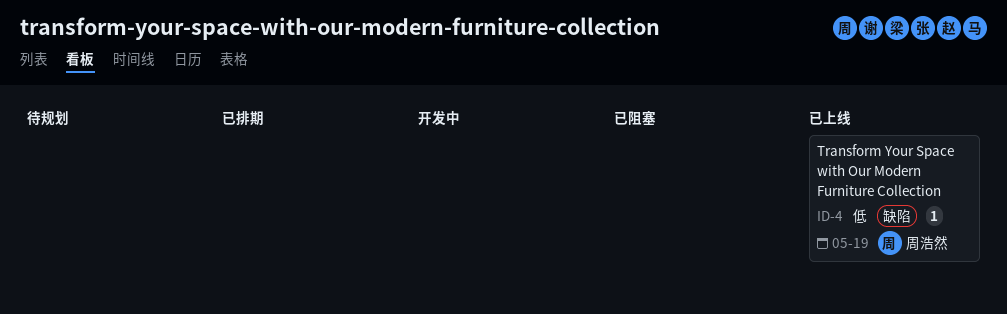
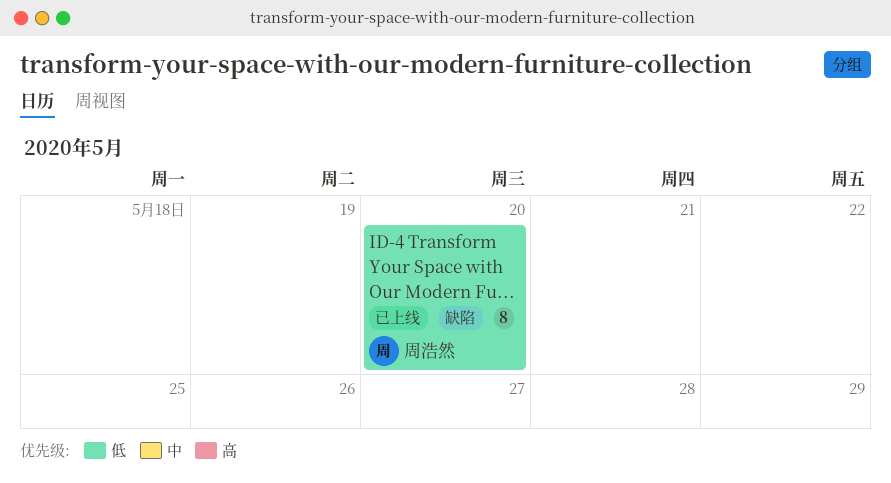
ID-4, estimate: 1 -> 8
ID-4, due: May 19 -> May 20

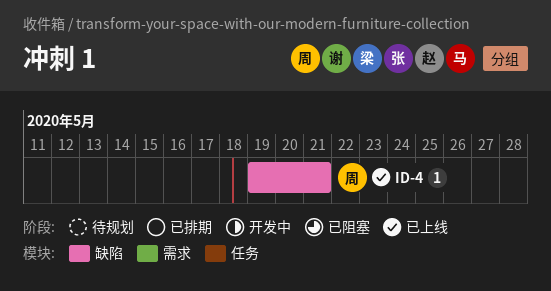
ID-4, estimate: 8 -> 1
ID-4, due: May 20 -> May 21

